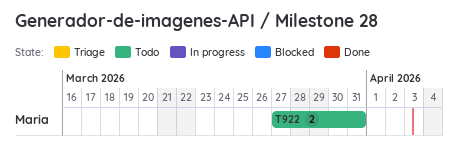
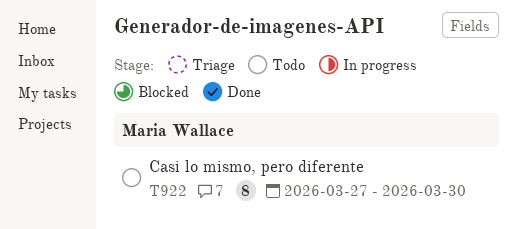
T922, estimate: 2 -> 8
T922, due: Mar 31 -> Mar 30

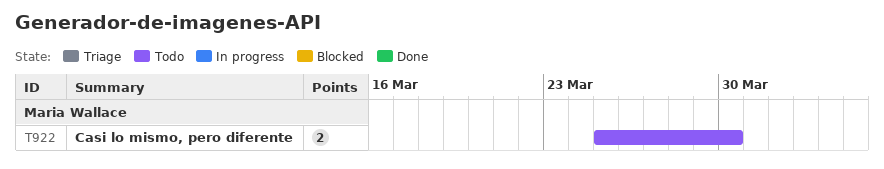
T922, estimate: 8 -> 2
T922, start: Mar 27 -> Mar 25

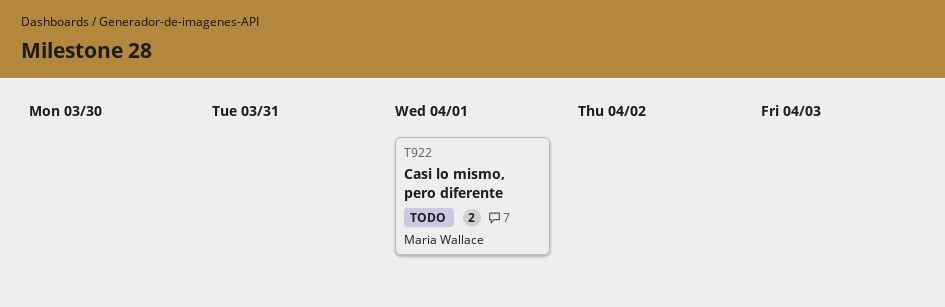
T922, due: Mar 30 -> Apr 1

